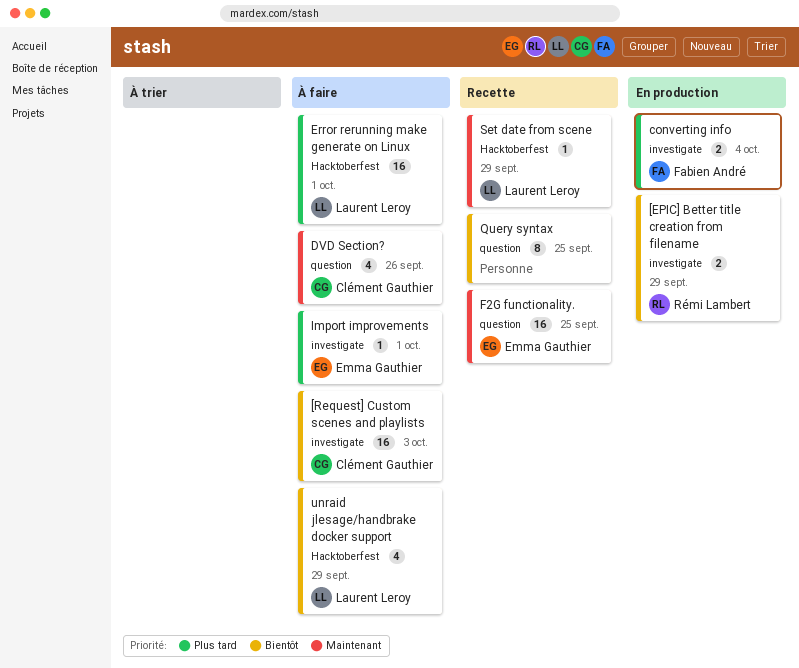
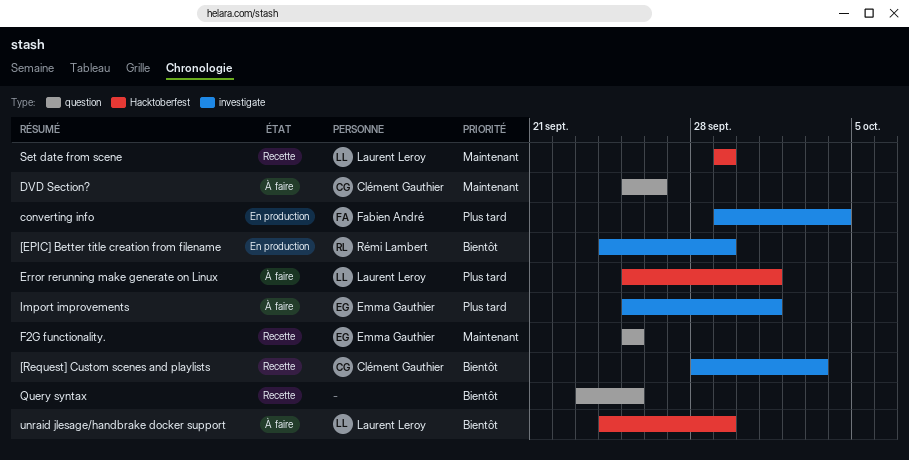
[Request] Custom scenes and playlists, status: À faire -> Recette

